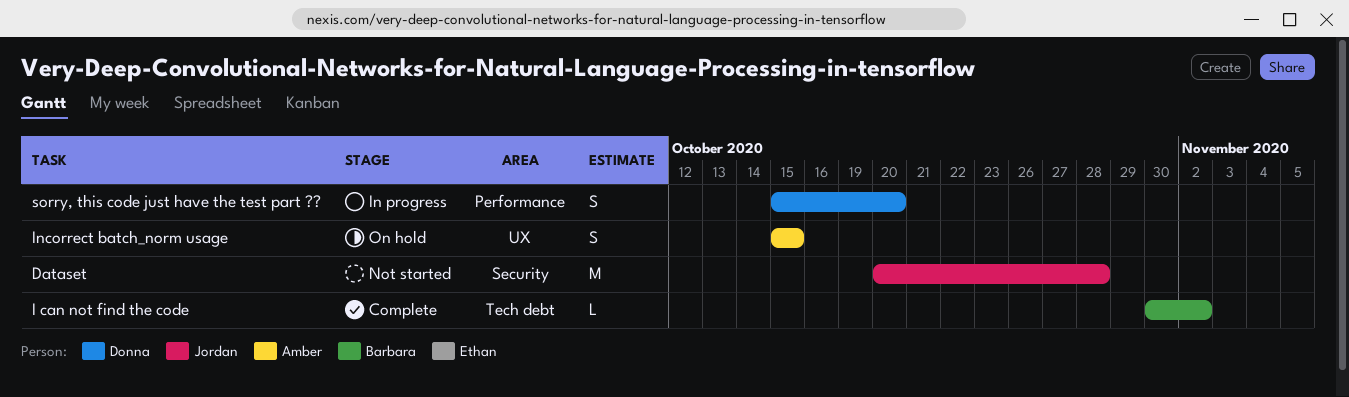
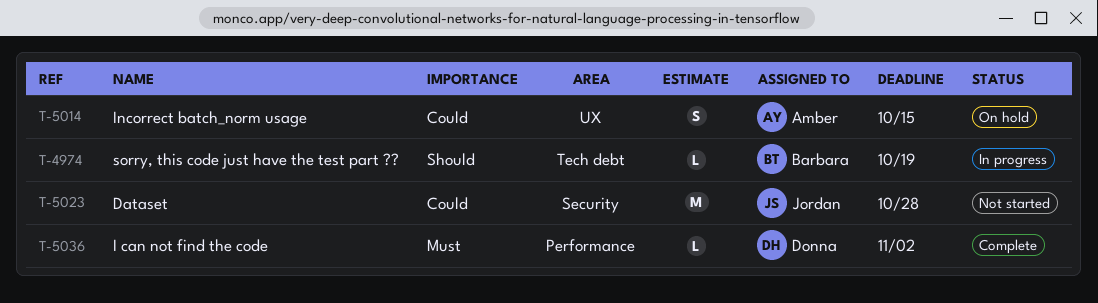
I can not find the code, owner: Barbara -> Donna
I can not find the code, label: Tech debt -> Performance
sorry, this code just have the test part ??, owner: Donna -> Barbara
sorry, this code just have the test part ??, label: Performance -> Tech debt
sorry, this code just have the test part ??, estimate: S -> L
sorry, this code just have the test part ??, due: Oct 20 -> Oct 19

